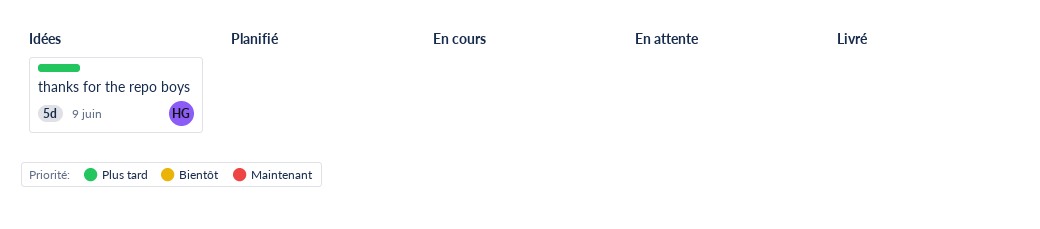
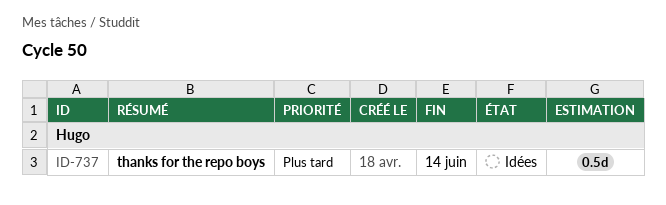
thanks for the repo boys, estimate: 5d -> 0.5d
thanks for the repo boys, due: Jun 9 -> Jun 14

